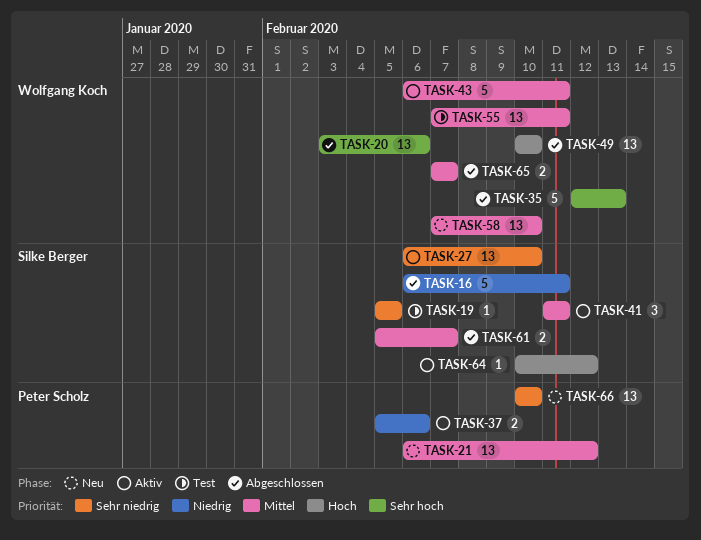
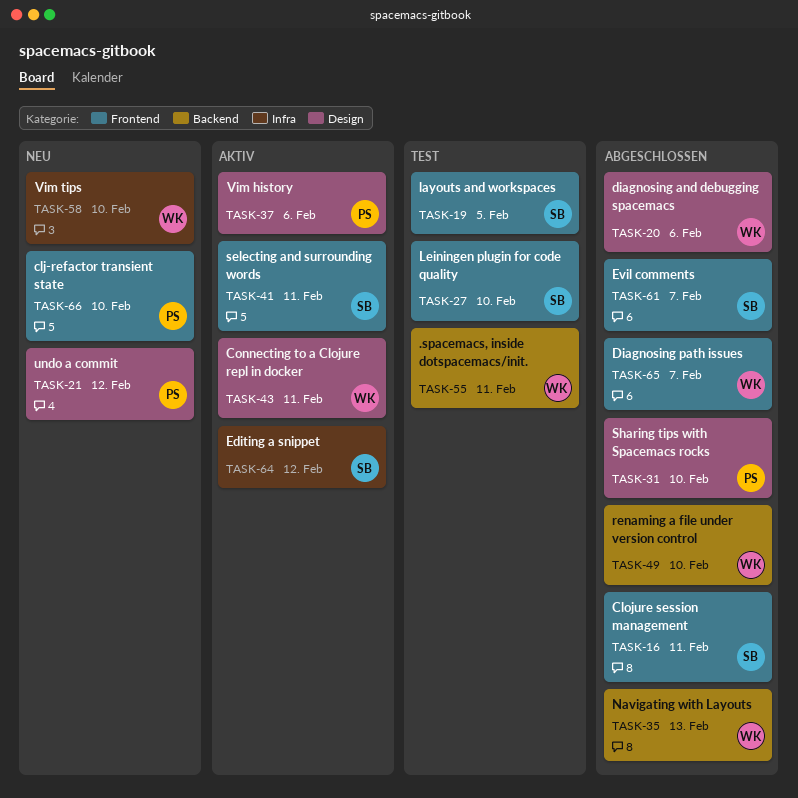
TASK-27, status: Aktiv -> Test
TASK-31: none -> present

